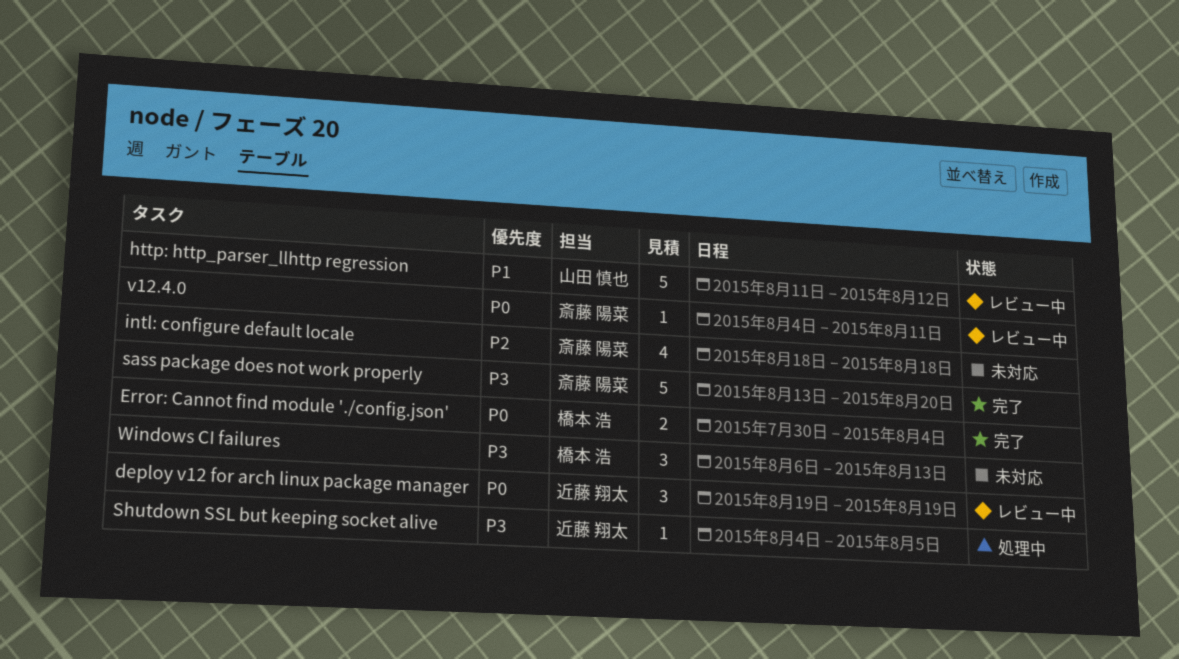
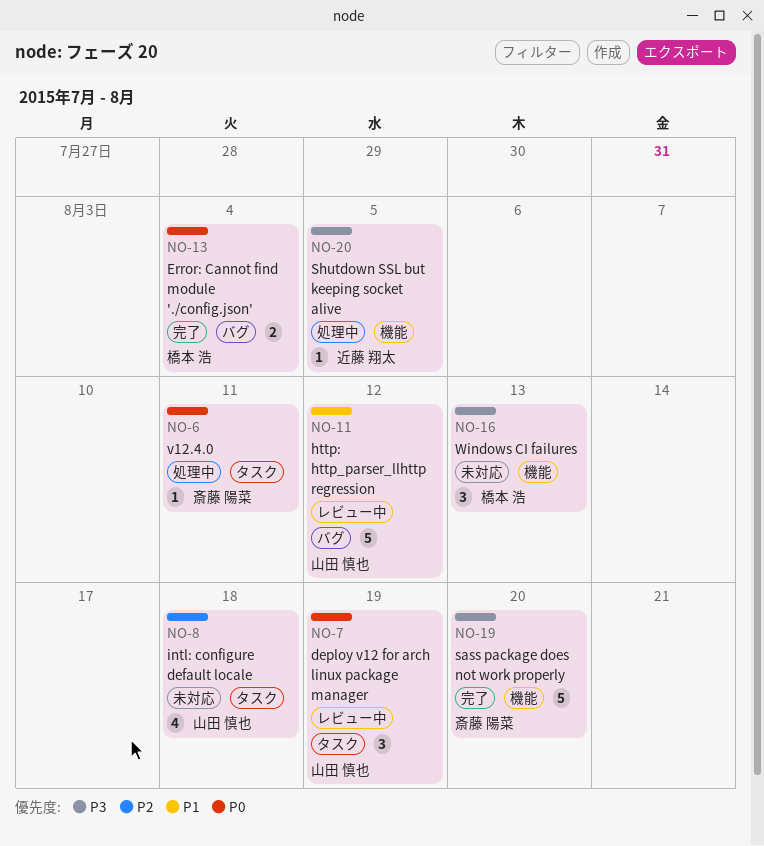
deploy v12 for arch linux package manager, owner: 近藤 翔太 -> 山田 慎也
intl: configure default locale, owner: 斎藤 陽菜 -> 山田 慎也
v12.4.0, status: レビュー中 -> 処理中

